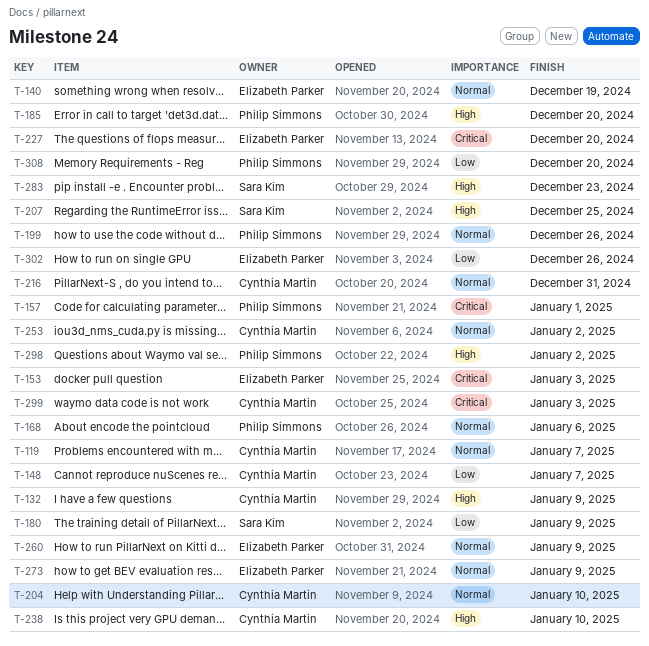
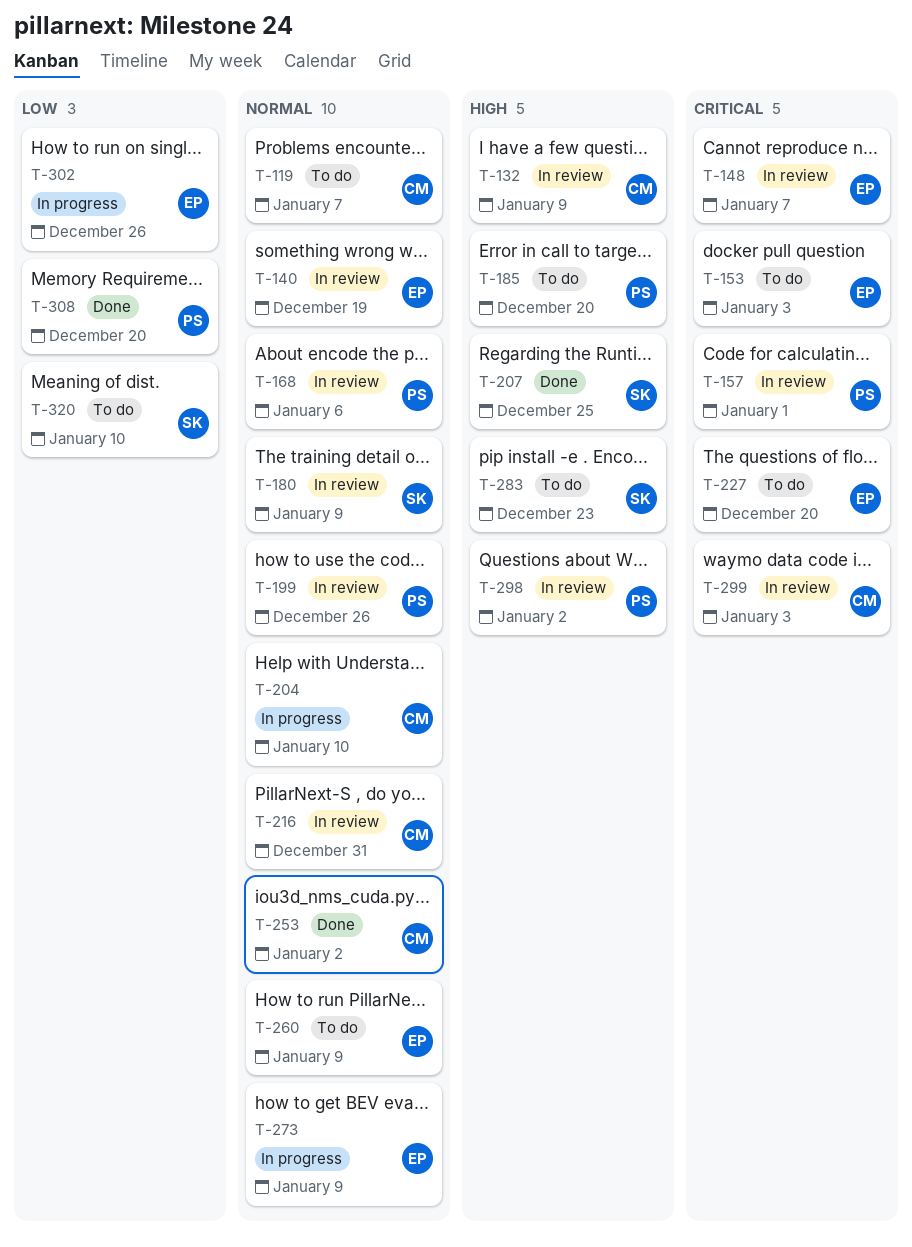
T-148, owner: Cynthia Martin -> Elizabeth Parker
T-148, priority: Low -> Critical
T-180, priority: Low -> Normal
T-238: present -> none
T-320: none -> present

